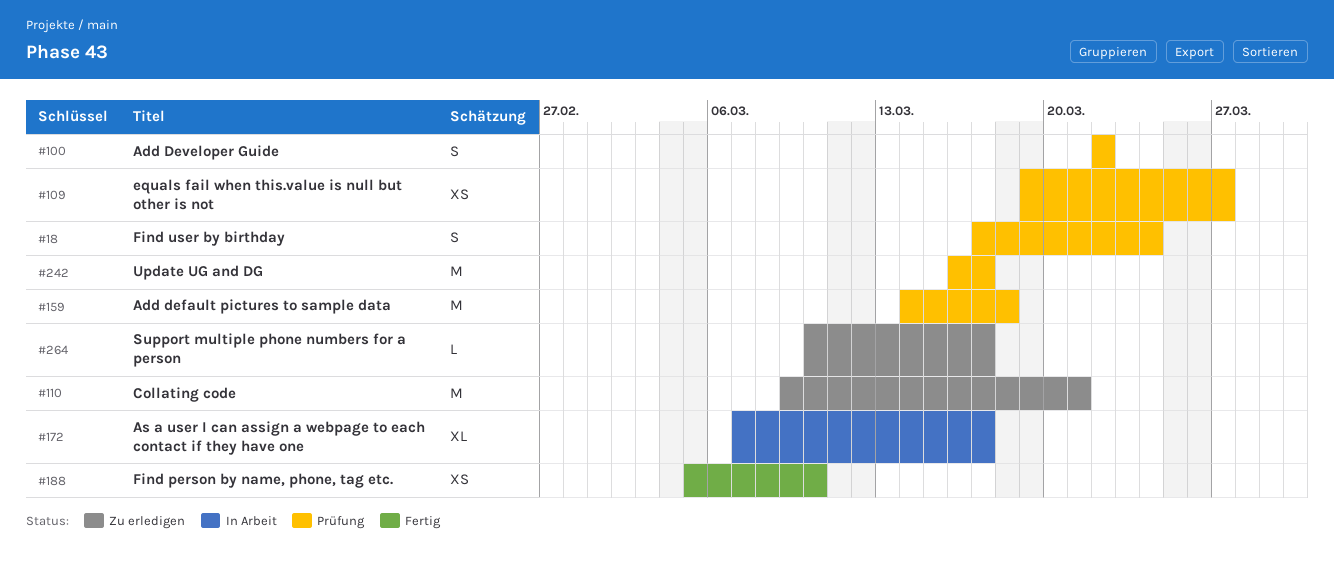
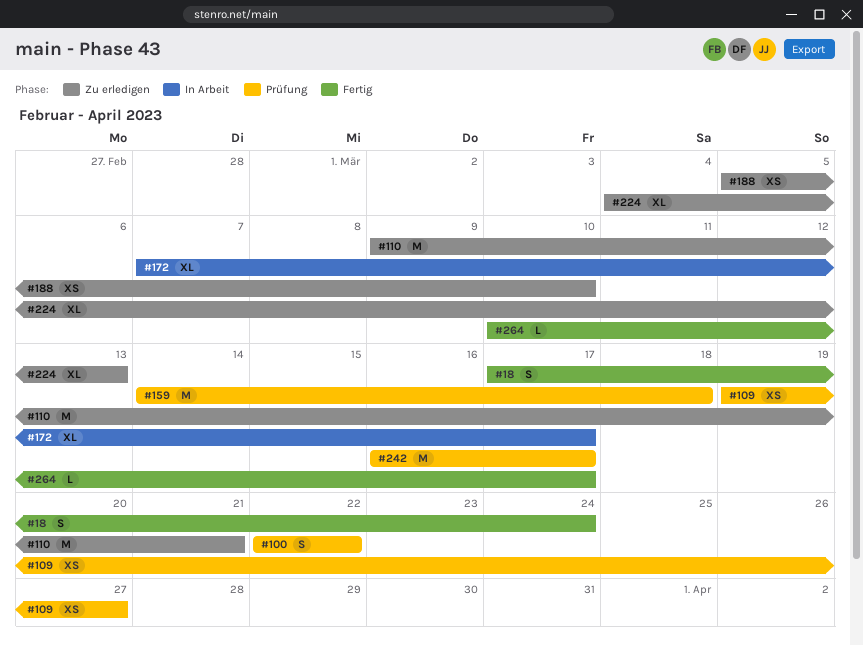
#18, status: Prüfung -> Fertig
#188, status: Fertig -> Zu erledigen
#224: none -> present
#264, status: Zu erledigen -> Fertig

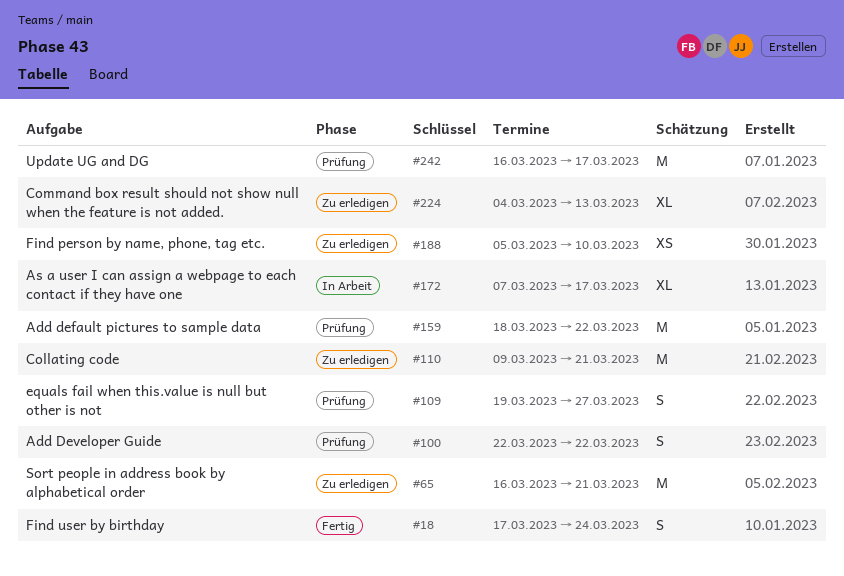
#65: none -> present
#109, estimate: XS -> S
#159, start: Mar 14 -> Mar 18
#159, due: Mar 18 -> Mar 22
#264: present -> none

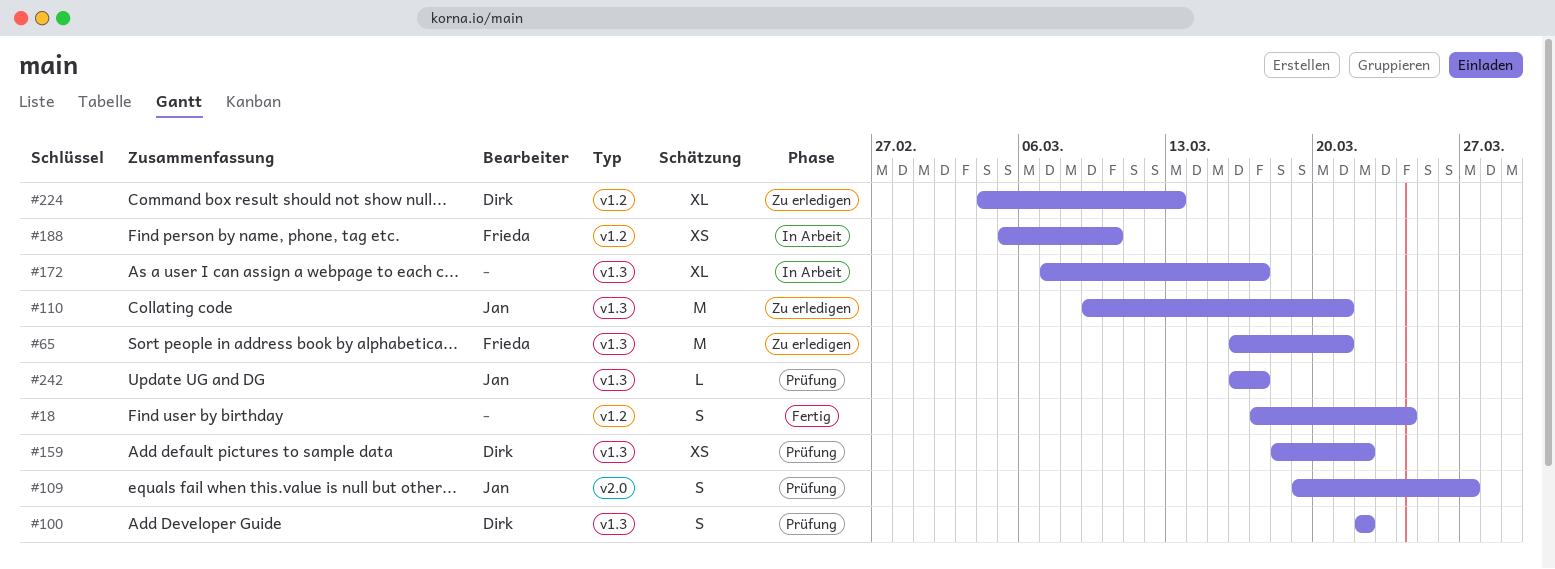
#159, estimate: M -> XS
#188, status: Zu erledigen -> In Arbeit
#242, estimate: M -> L

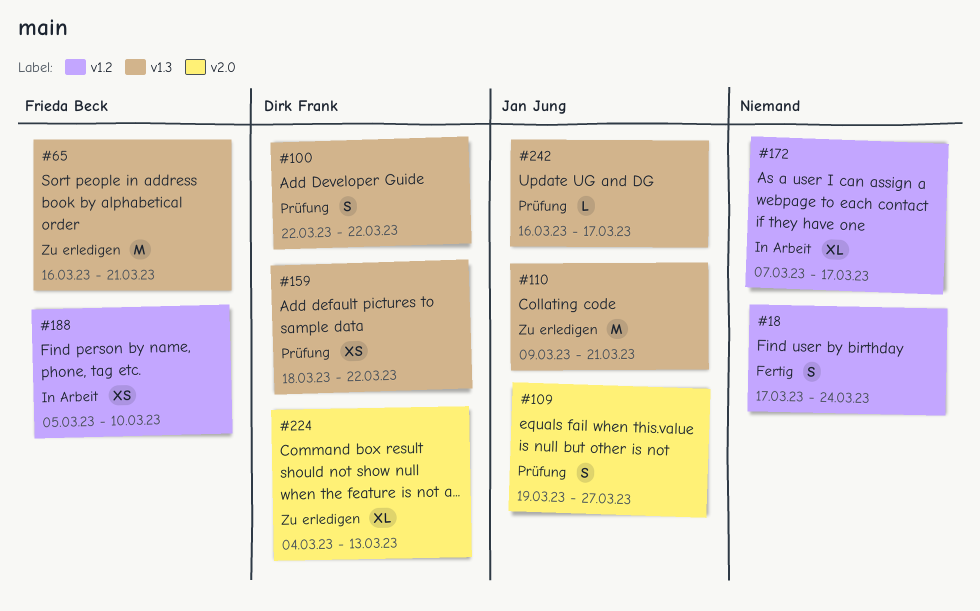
#172, label: v1.3 -> v1.2
#224, label: v1.2 -> v2.0

